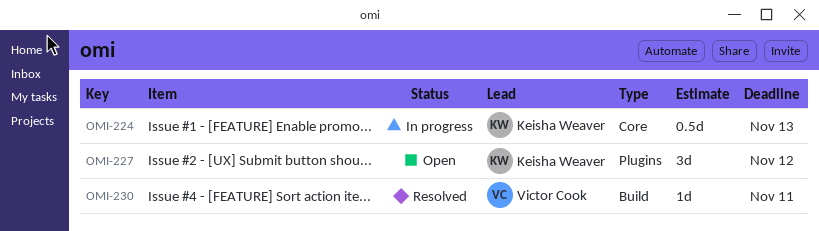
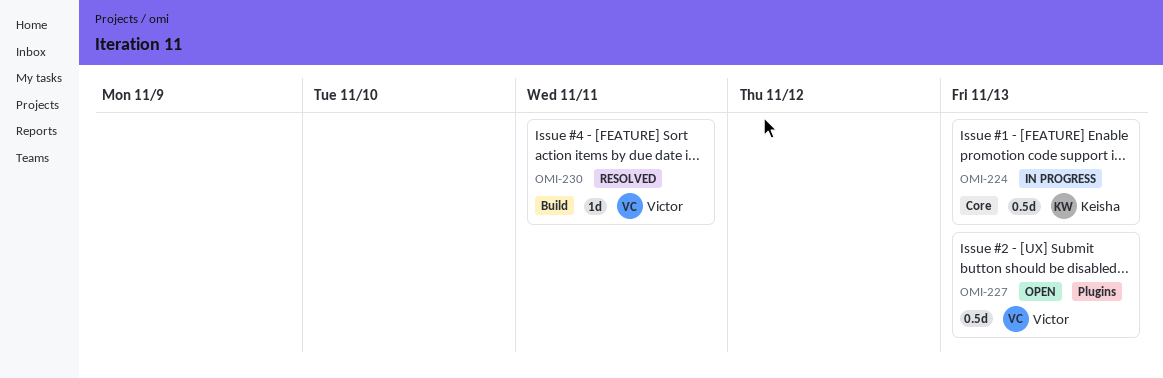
OMI-227, owner: Keisha Weaver -> Victor Cook
OMI-227, estimate: 3d -> 0.5d
OMI-227, due: Nov 12 -> Nov 13

